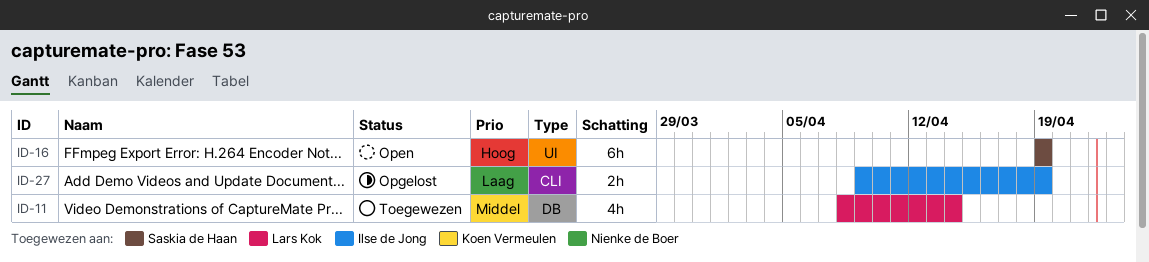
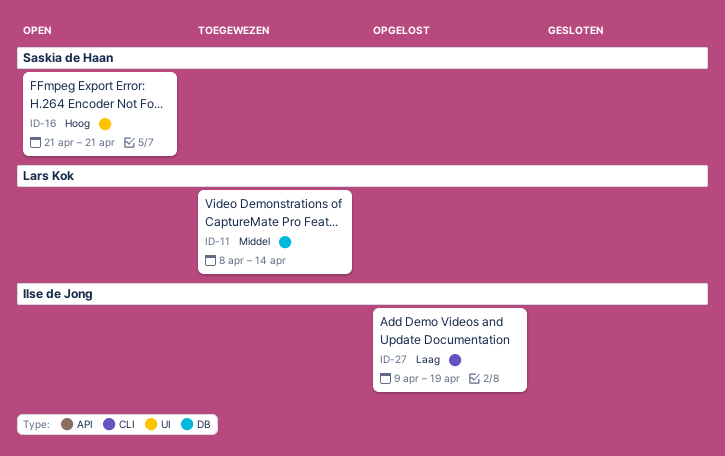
ID-16, start: Apr 19 -> Apr 21
ID-16, due: Apr 19 -> Apr 21

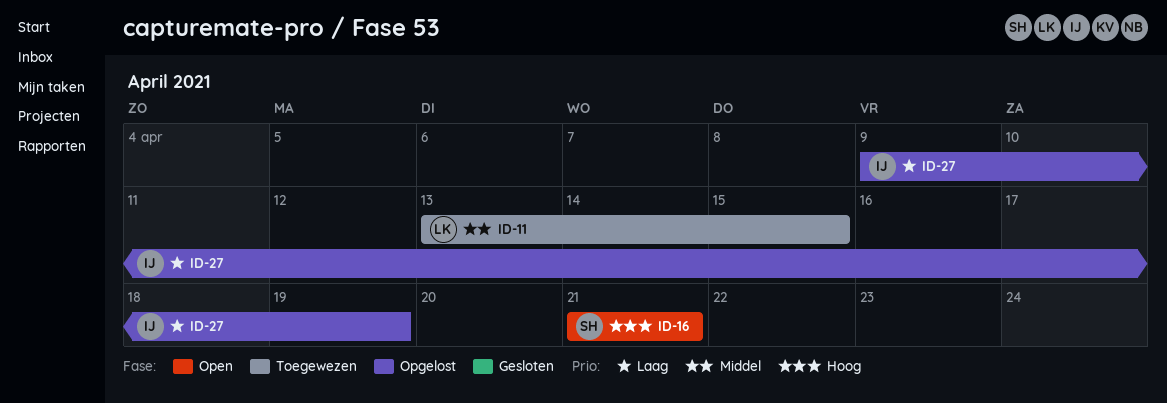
ID-11, start: Apr 8 -> Apr 13
ID-11, due: Apr 14 -> Apr 15

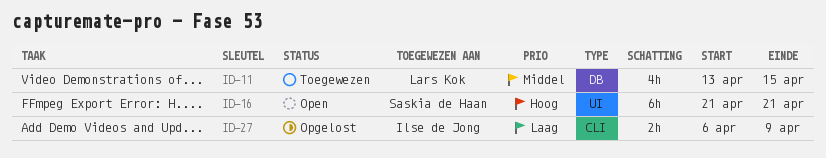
ID-27, start: Apr 9 -> Apr 6
ID-27, due: Apr 19 -> Apr 9

